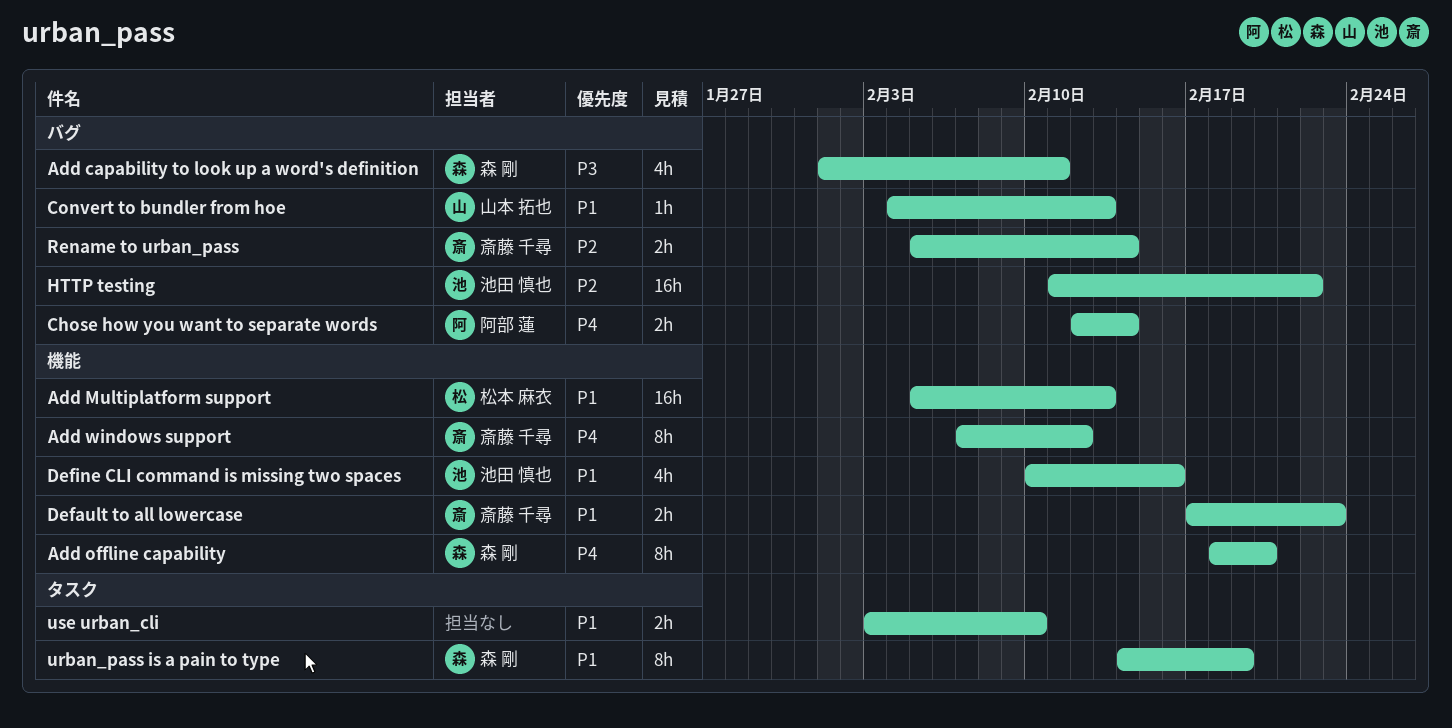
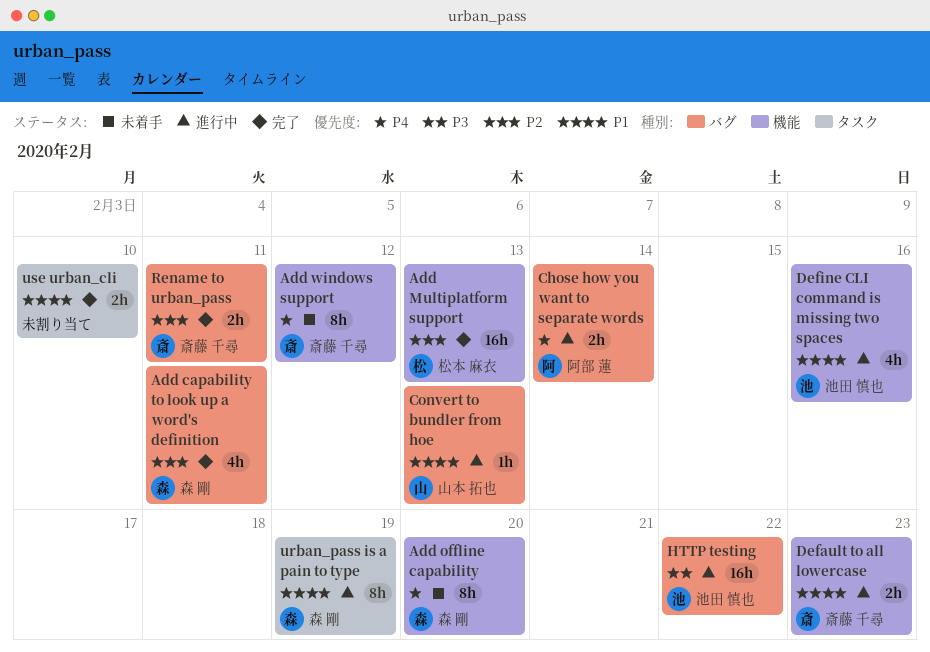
Add capability to look up a word's definition, priority: P3 -> P2
Add Multiplatform support, priority: P1 -> P2
HTTP testing, priority: P2 -> P3
Rename to urban_pass, due: Feb 14 -> Feb 11

